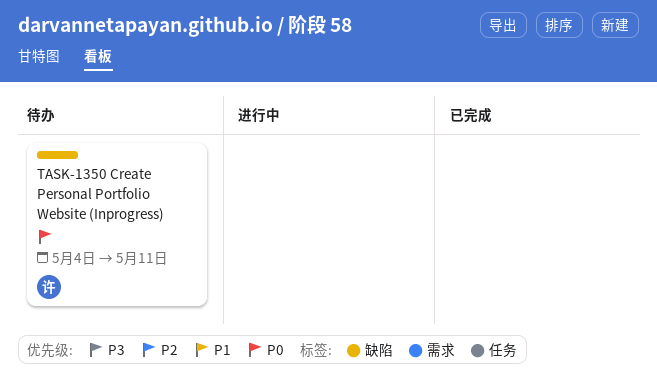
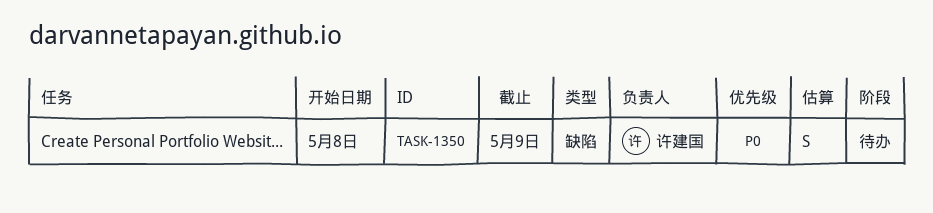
TASK-1350, start: May 4 -> May 8
TASK-1350, due: May 11 -> May 9

